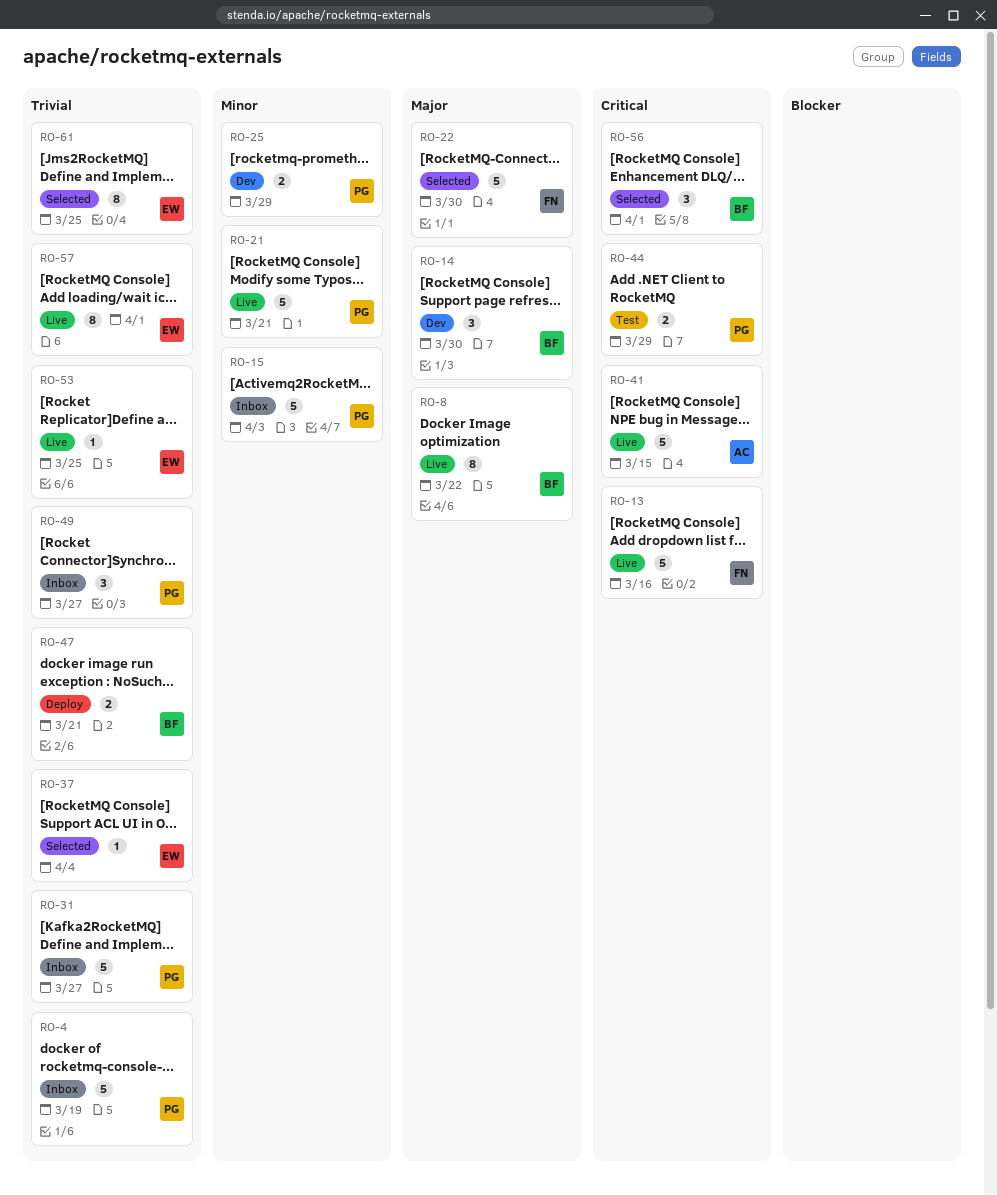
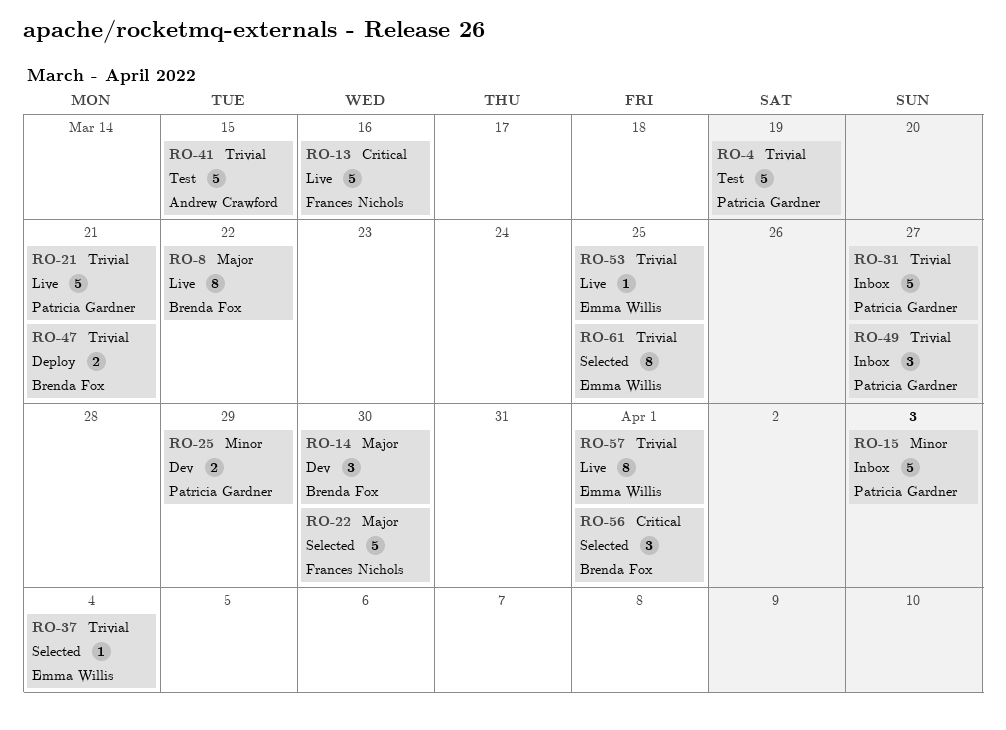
RO-4, status: Inbox -> Test
RO-21, priority: Minor -> Trivial
RO-41, status: Live -> Test
RO-41, priority: Critical -> Trivial
RO-44: present -> none

